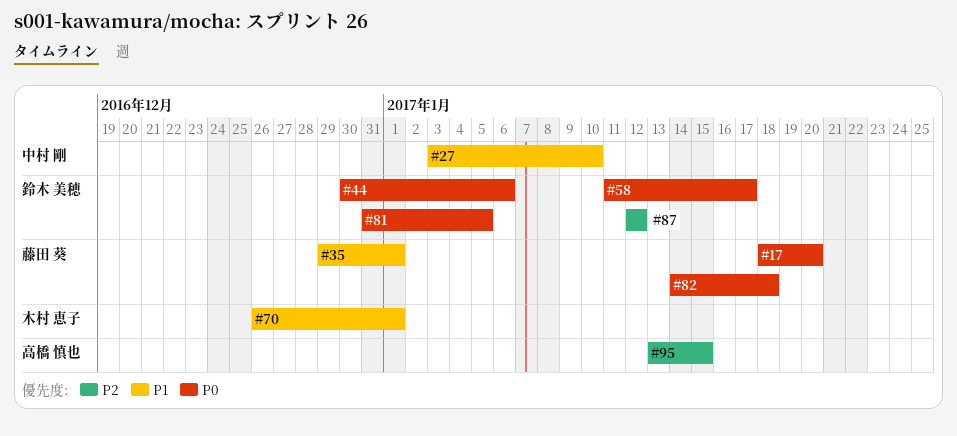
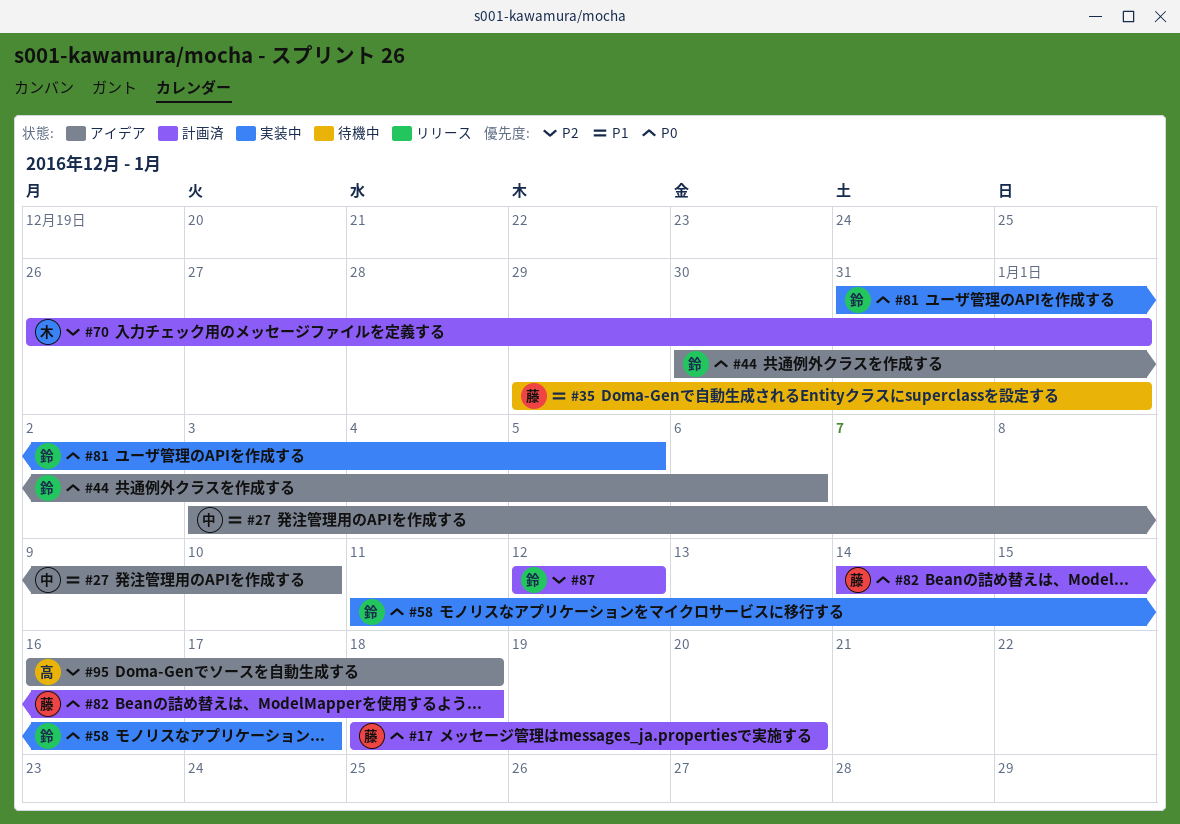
#70, priority: P1 -> P2
#95, start: Jan 13 -> Jan 16
#95, due: Jan 15 -> Jan 18

